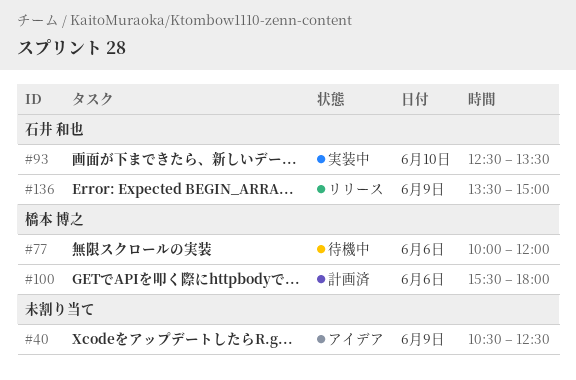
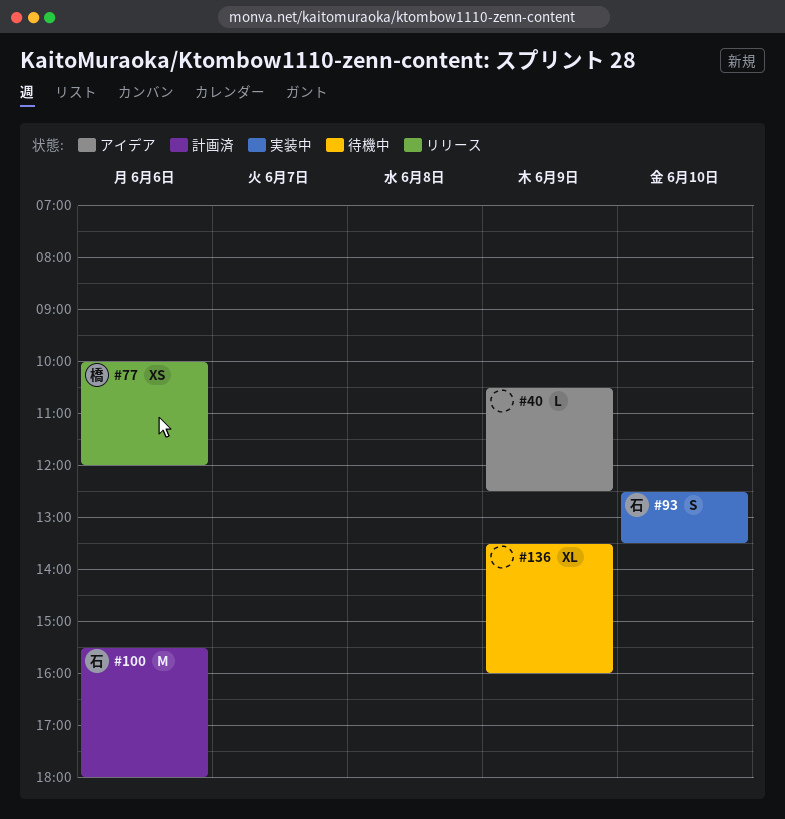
#77, status: 待機中 -> リリース
#100, owner: 橋本 博之 -> 石井 和也
#136, status: リリース -> 待機中
#136, owner: 石井 和也 -> none
#136, ends: 15:00 -> 16:00

